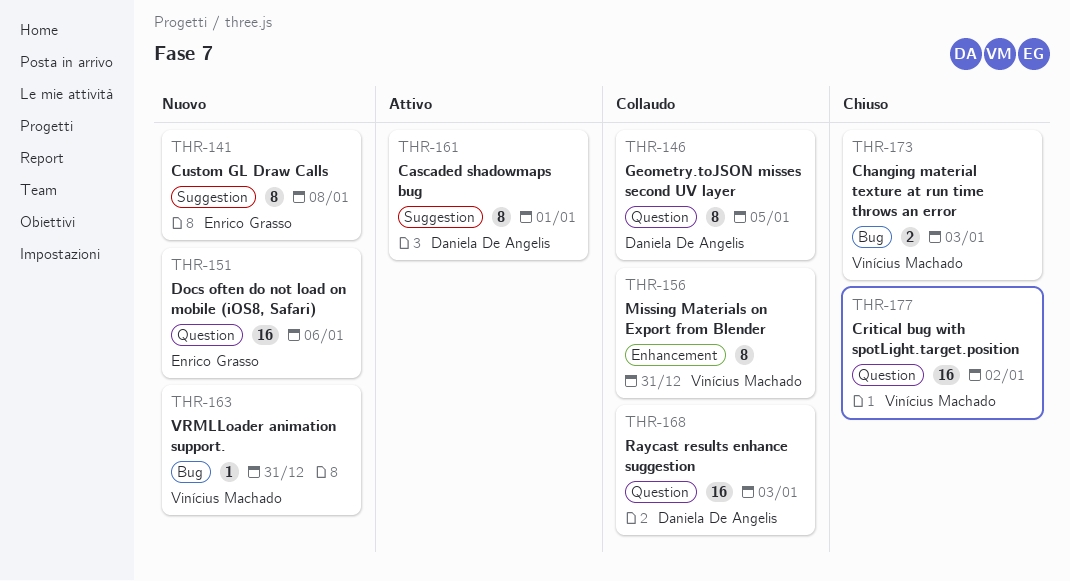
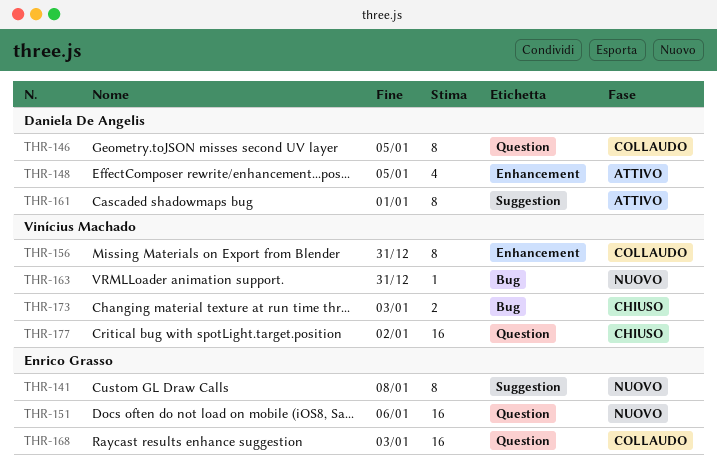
THR-148: none -> present
THR-168, owner: Daniela De Angelis -> Enrico Grasso

